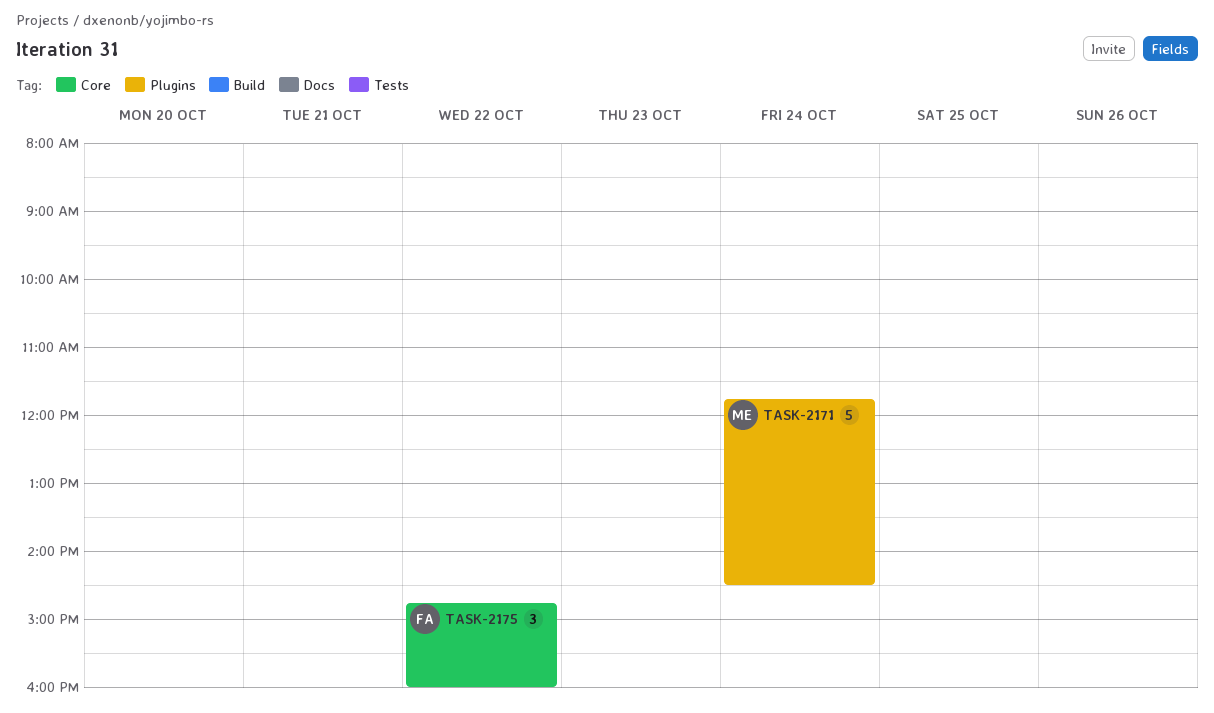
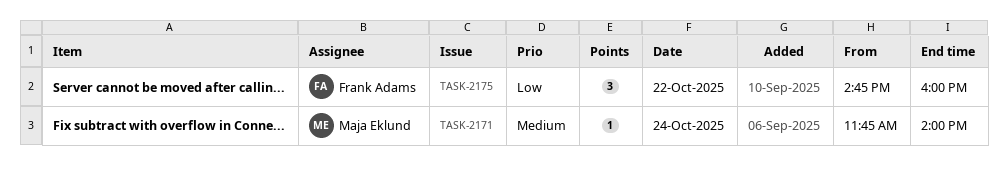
TASK-2171, estimate: 5 -> 1
TASK-2171, ends: 14:30 -> 14:00

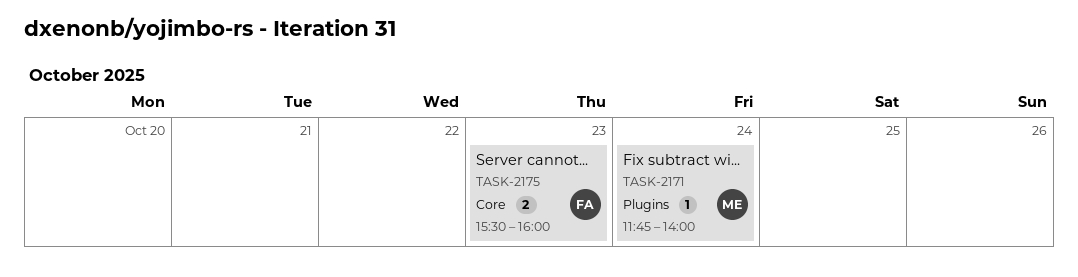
TASK-2175, estimate: 3 -> 2
TASK-2175, day: Oct 22 -> Oct 23
TASK-2175, begins: 14:45 -> 15:30

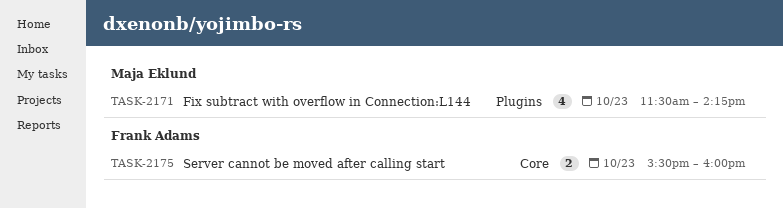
TASK-2171, estimate: 1 -> 4
TASK-2171, day: Oct 24 -> Oct 23
TASK-2171, begins: 11:45 -> 11:30
TASK-2171, ends: 14:00 -> 14:15

